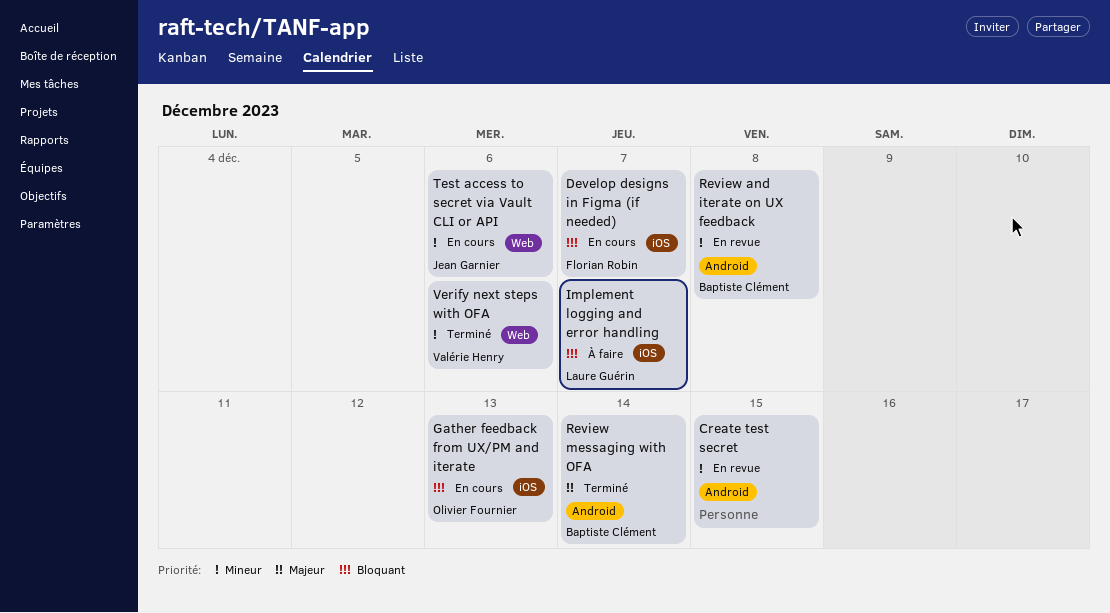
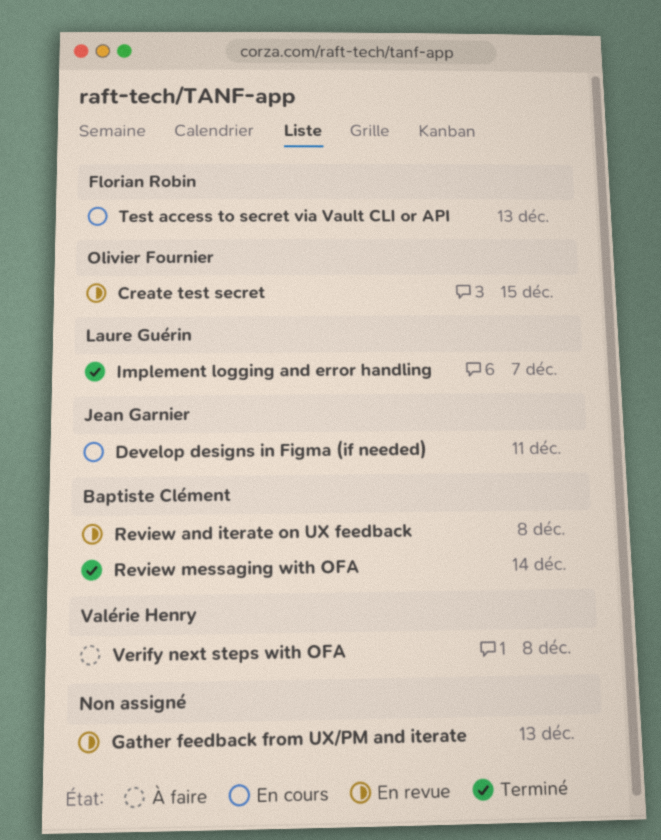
Create test secret, owner: none -> Olivier Fournier
Develop designs in Figma (if needed), owner: Florian Robin -> Jean Garnier
Develop designs in Figma (if needed), due: Dec 7 -> Dec 11
Gather feedback from UX/PM and iterate, status: En cours -> En revue
Gather feedback from UX/PM and iterate, owner: Olivier Fournier -> none
Implement logging and error handling, status: À faire -> Terminé
Test access to secret via Vault CLI or API, owner: Jean Garnier -> Florian Robin
Test access to secret via Vault CLI or API, due: Dec 6 -> Dec 13
Verify next steps with OFA, status: Terminé -> À faire
Verify next steps with OFA, due: Dec 6 -> Dec 8

